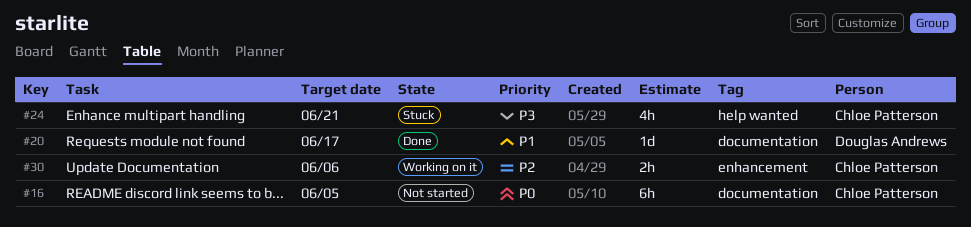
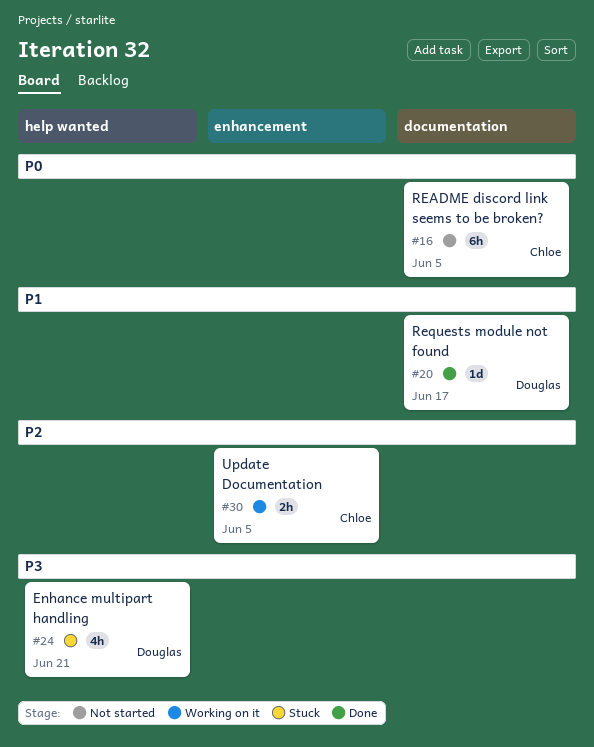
#24, owner: Chloe Patterson -> Douglas Andrews
#30, due: Jun 6 -> Jun 5

